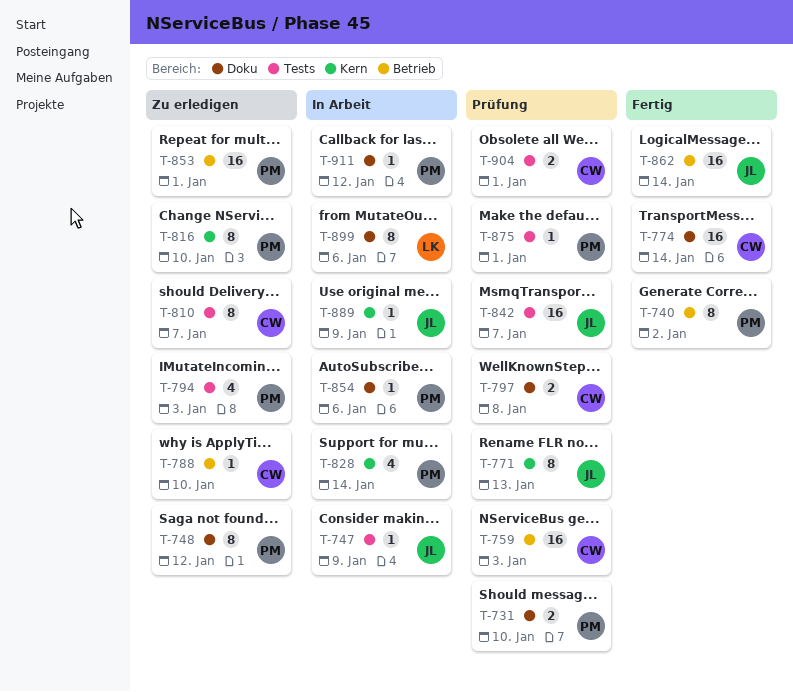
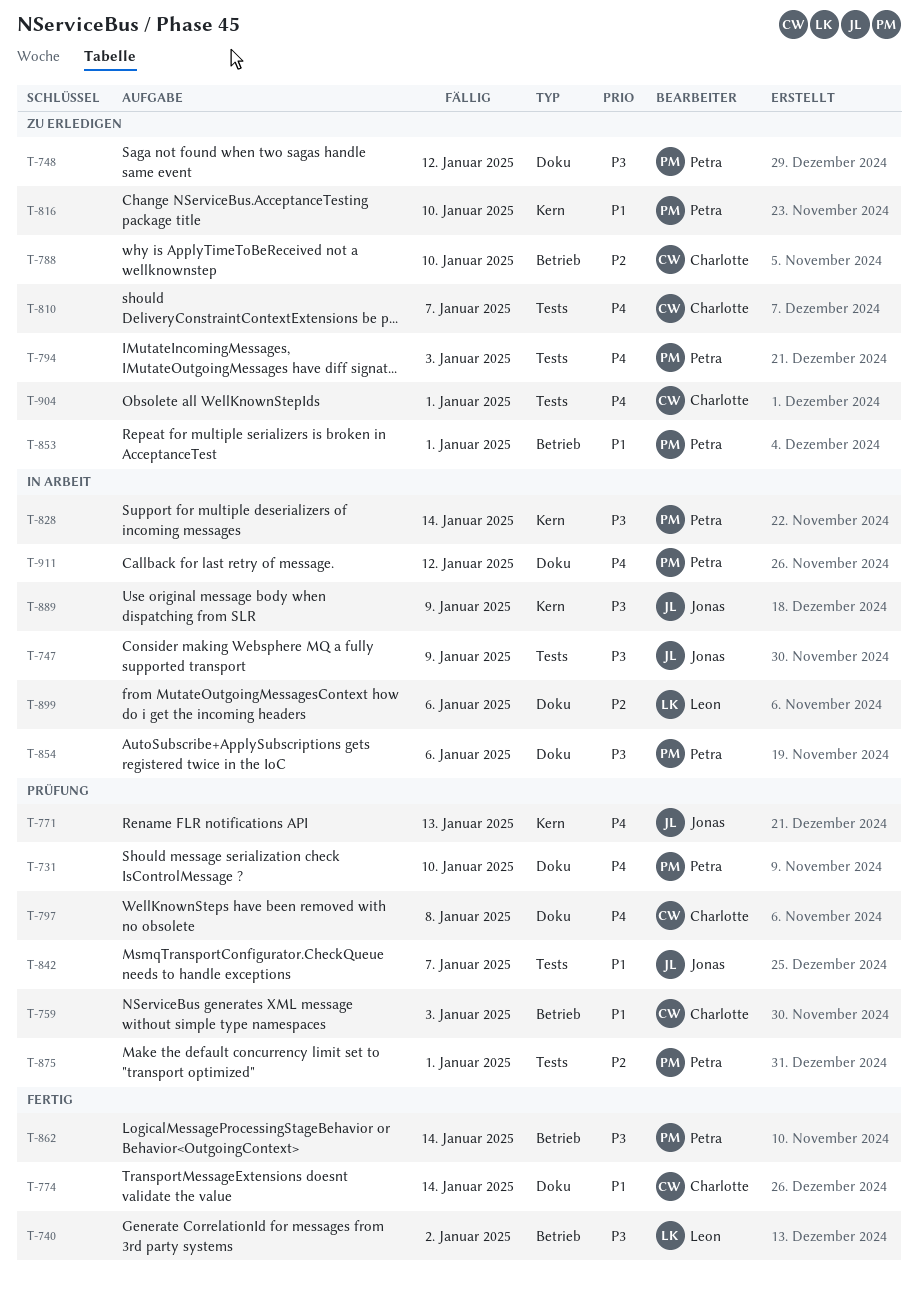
T-740, owner: Petra -> Leon
T-862, owner: Jonas -> Petra
T-904, status: Prüfung -> Zu erledigen

